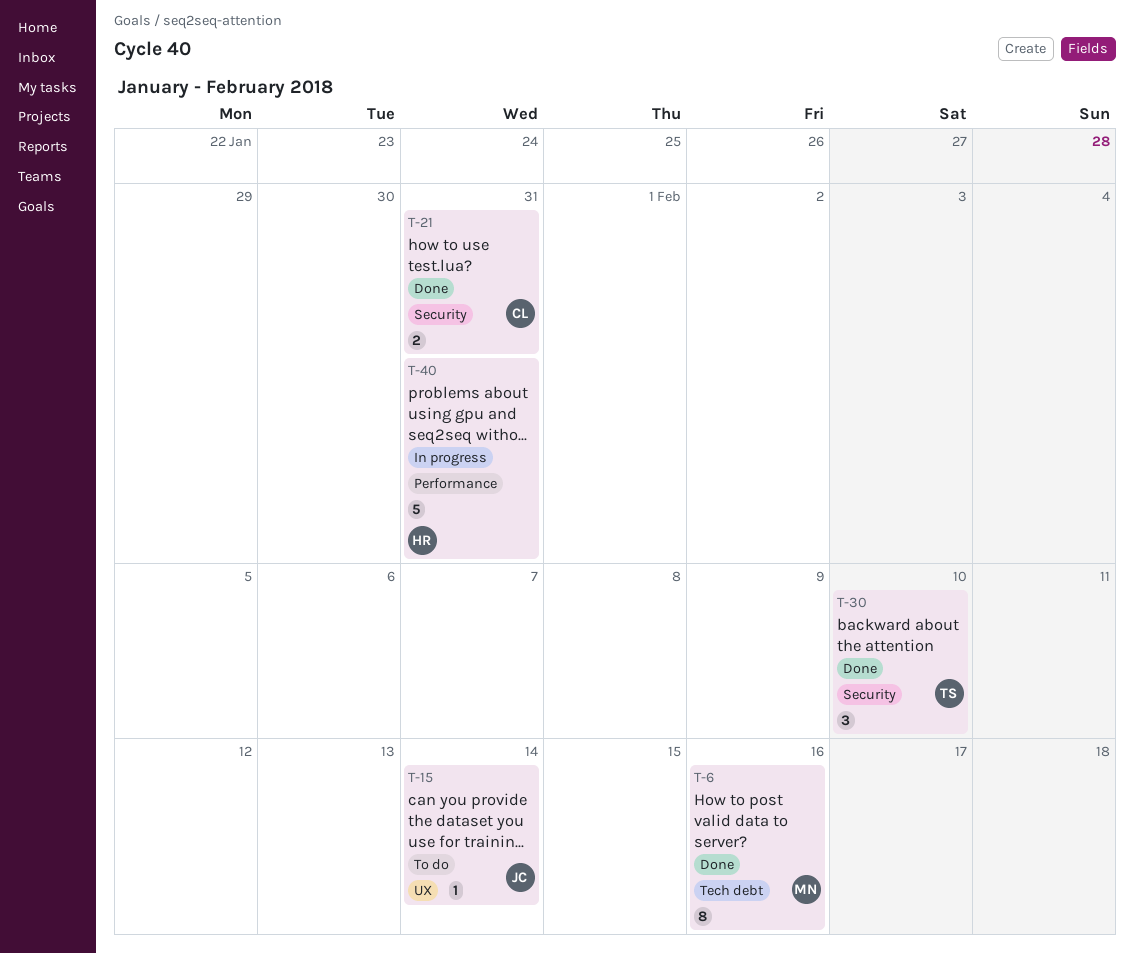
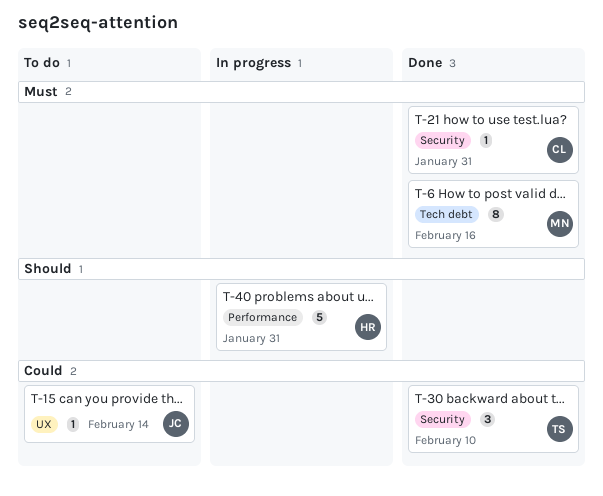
T-21, estimate: 2 -> 1

